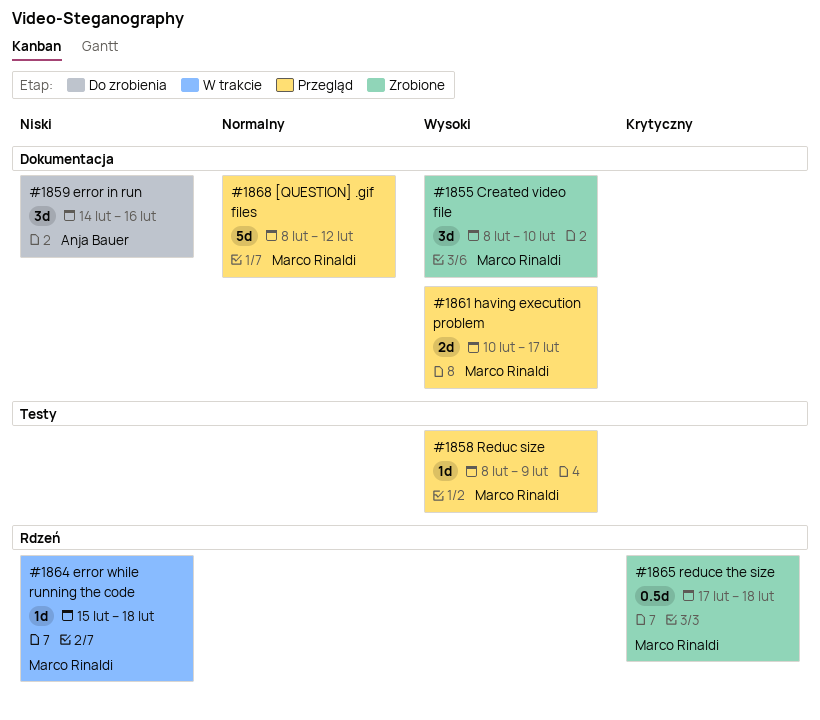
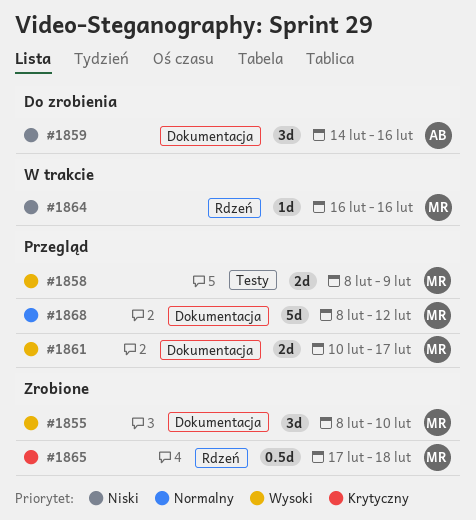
#1858, estimate: 1d -> 2d
#1864, start: Feb 15 -> Feb 16
#1864, due: Feb 18 -> Feb 16

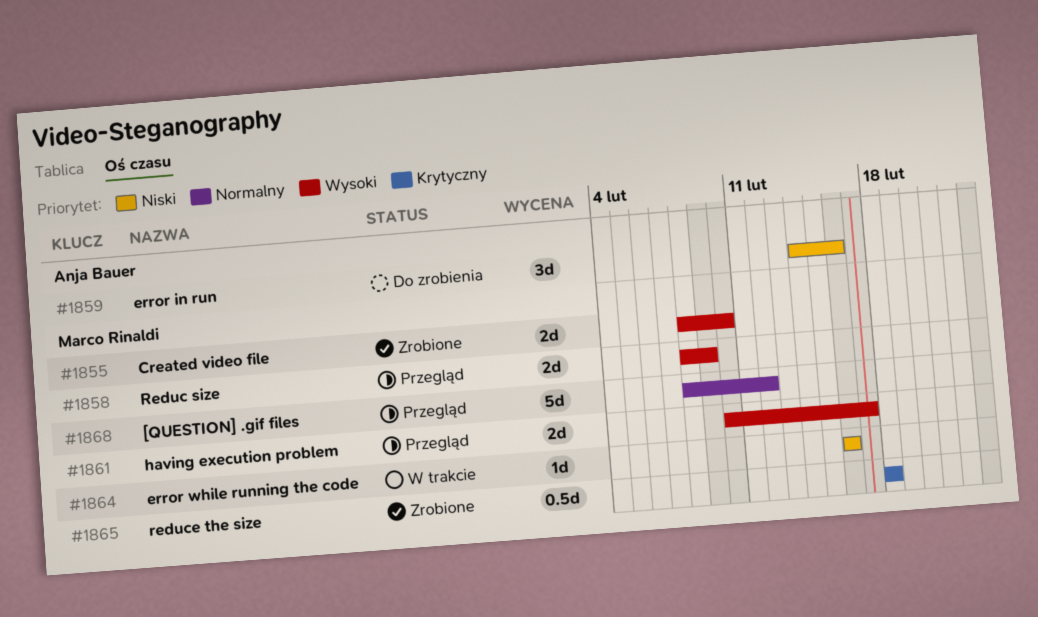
#1855, estimate: 3d -> 2d
#1865, start: Feb 17 -> Feb 18

